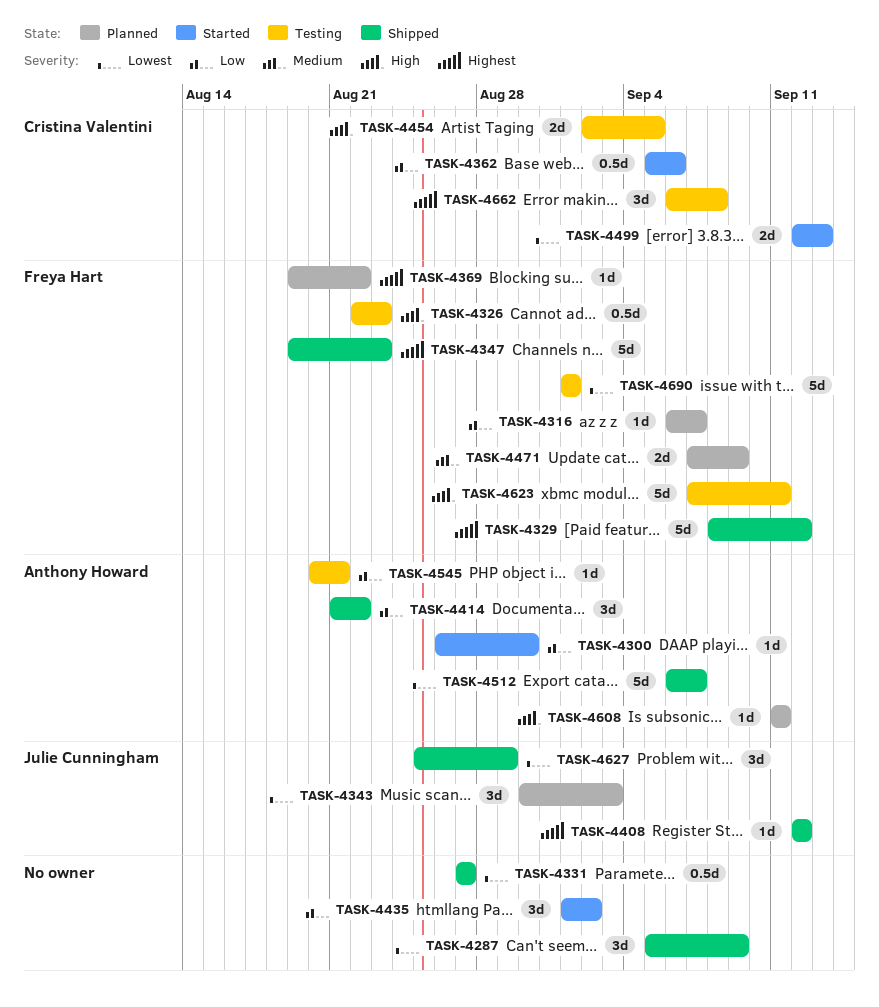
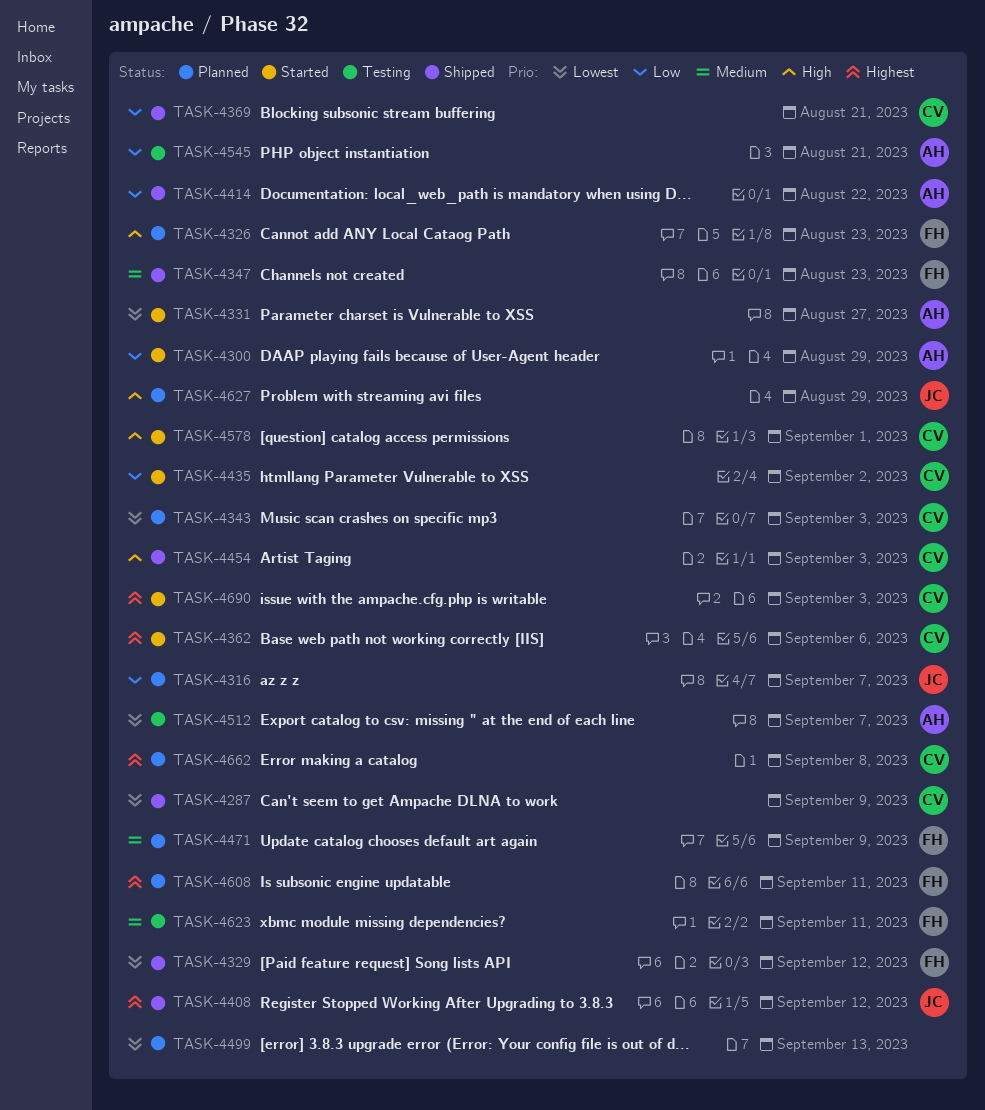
TASK-4287, owner: none -> Cristina Valentini
TASK-4300, due: Aug 30 -> Aug 29
TASK-4316, owner: Freya Hart -> Julie Cunningham
TASK-4326, status: Testing -> Planned
TASK-4329, priority: Highest -> Lowest
TASK-4331, status: Shipped -> Started
TASK-4331, owner: none -> Anthony Howard
TASK-4343, owner: Julie Cunningham -> Cristina Valentini
TASK-4347, priority: Highest -> Medium
TASK-4362, priority: Low -> Highest
TASK-4369, status: Planned -> Shipped
TASK-4369, owner: Freya Hart -> Cristina Valentini
TASK-4369, priority: Highest -> Low
TASK-4369, due: Aug 22 -> Aug 21
TASK-4435, owner: none -> Cristina Valentini
TASK-4454, status: Testing -> Shipped
TASK-4454, due: Sep 5 -> Sep 3
TASK-4499, status: Started -> Planned
TASK-4499, owner: Cristina Valentini -> none
TASK-4512, status: Shipped -> Testing
TASK-4578: none -> present
TASK-4608, owner: Anthony Howard -> Freya Hart
TASK-4608, priority: High -> Highest
TASK-4623, priority: High -> Medium
TASK-4627, status: Shipped -> Planned
TASK-4627, priority: Lowest -> High
TASK-4662, status: Testing -> Planned
TASK-4690, status: Testing -> Started
TASK-4690, owner: Freya Hart -> Cristina Valentini
TASK-4690, priority: Lowest -> Highest
TASK-4690, due: Sep 1 -> Sep 3

